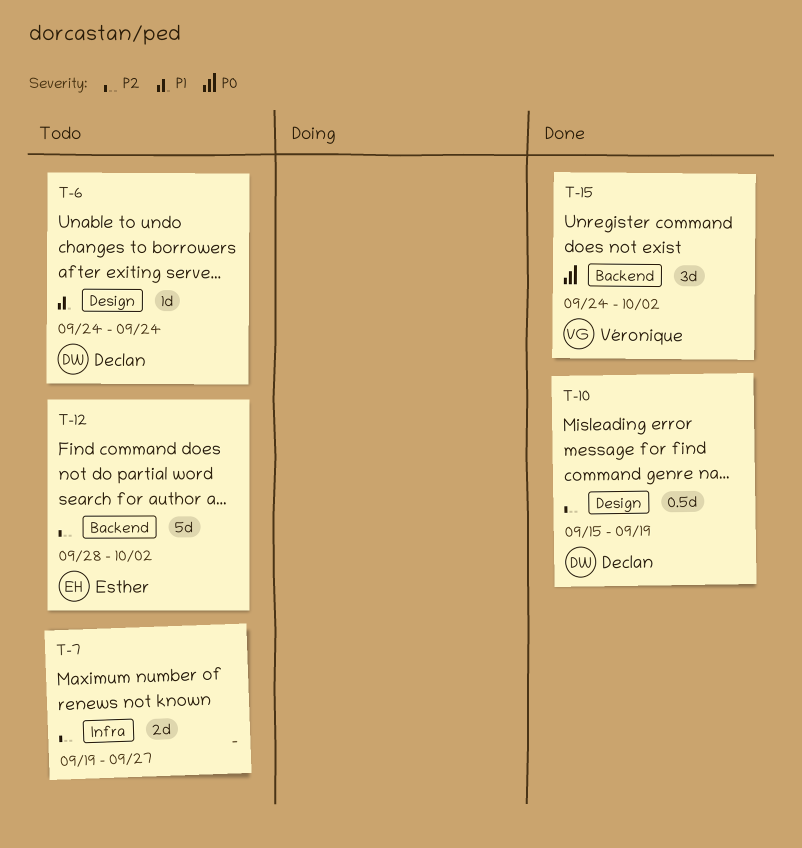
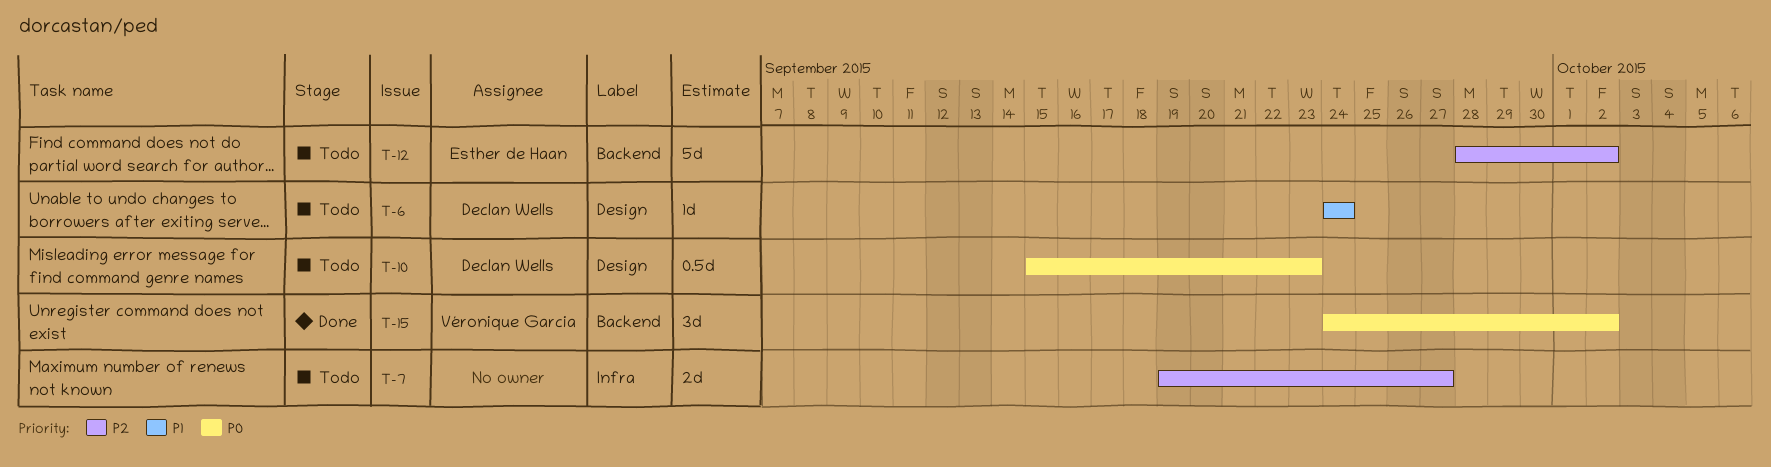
T-10, status: Done -> Todo
T-10, priority: P2 -> P0
T-10, due: Sep 19 -> Sep 23

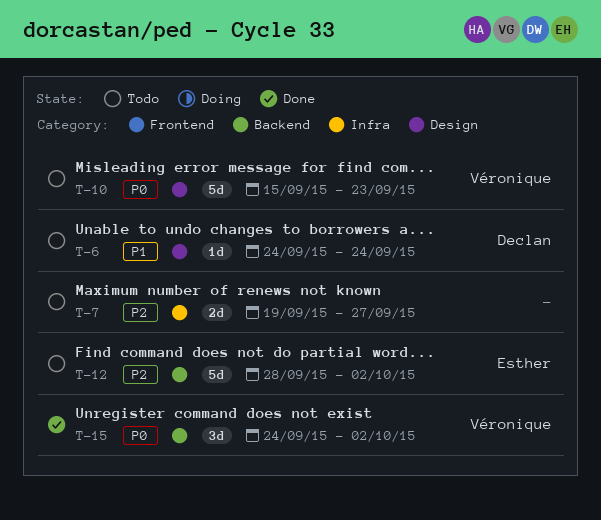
T-10, owner: Declan Wells -> Véronique Garcia
T-10, estimate: 0.5d -> 5d

